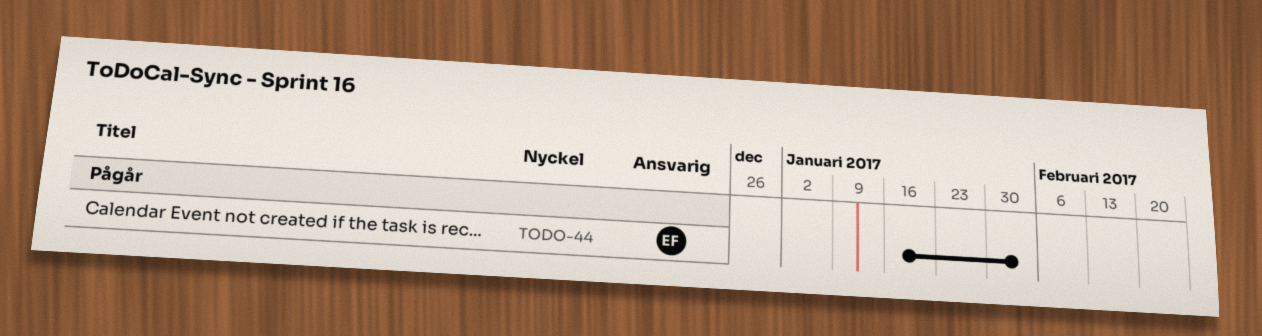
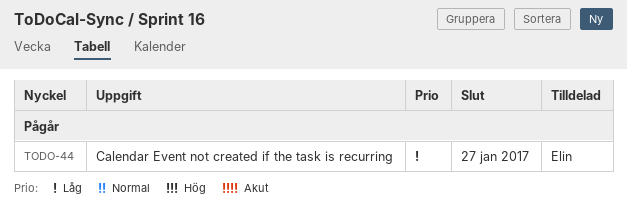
TODO-44, due: Feb 3 -> Jan 27

